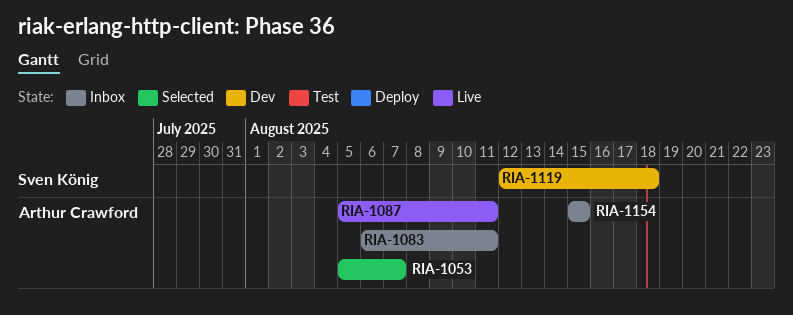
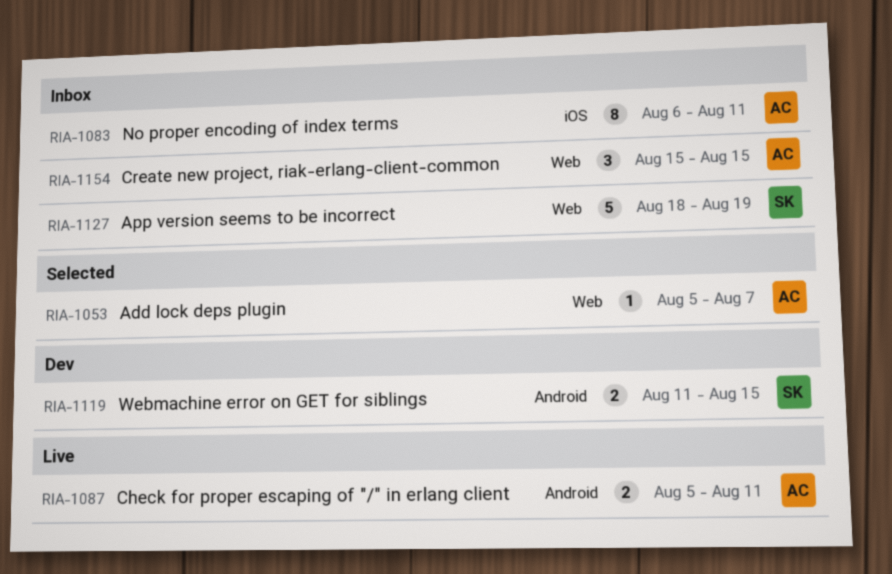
RIA-1119, start: Aug 12 -> Aug 11
RIA-1119, due: Aug 18 -> Aug 15
RIA-1127: none -> present

